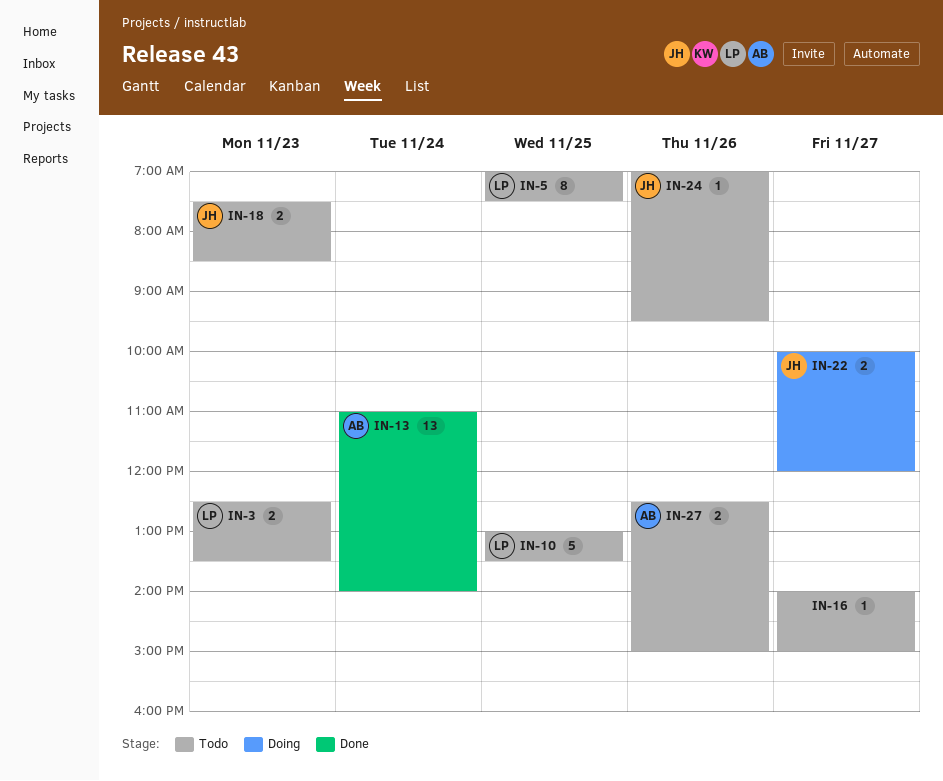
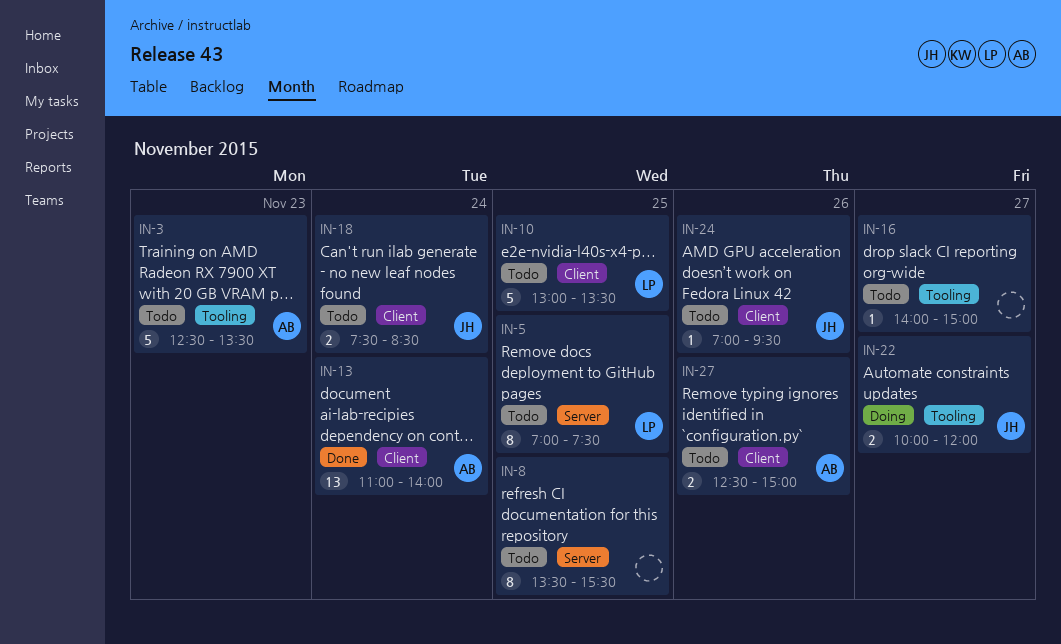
IN-3, owner: LP -> AB
IN-3, estimate: 2 -> 5
IN-8: none -> present
IN-18, day: Nov 23 -> Nov 24

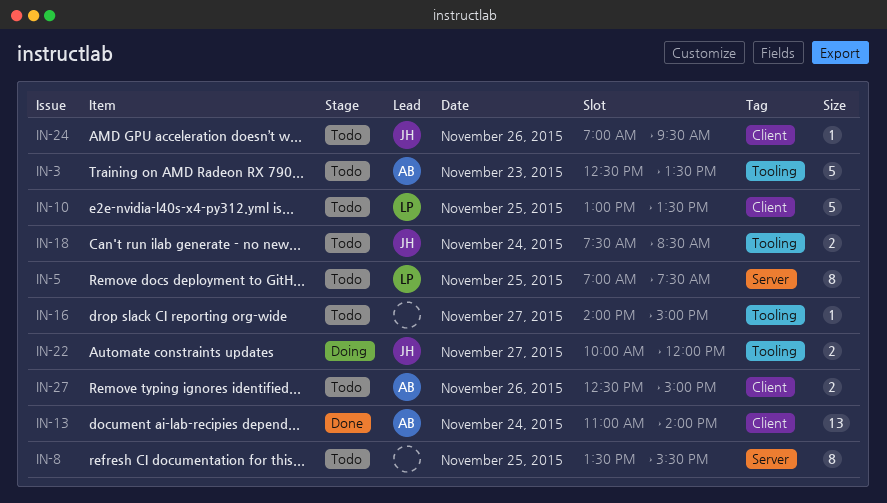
IN-18, label: Client -> Tooling

